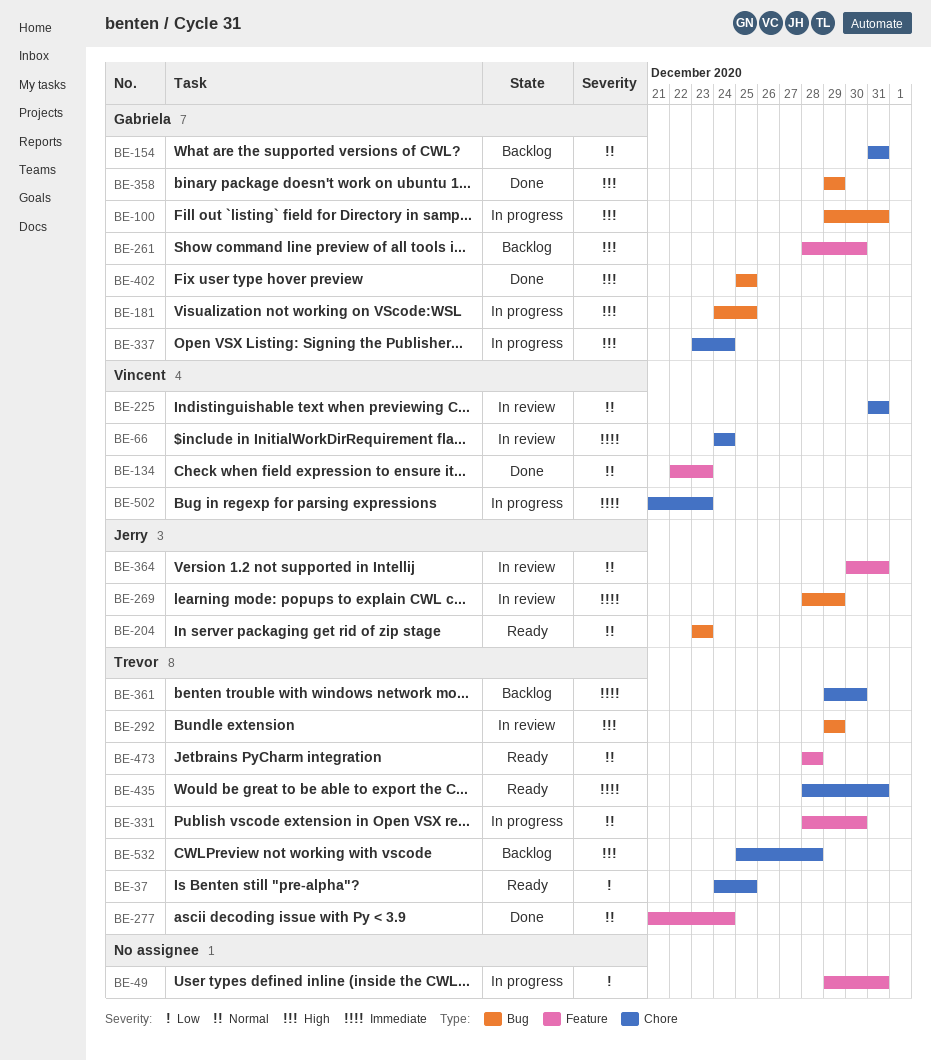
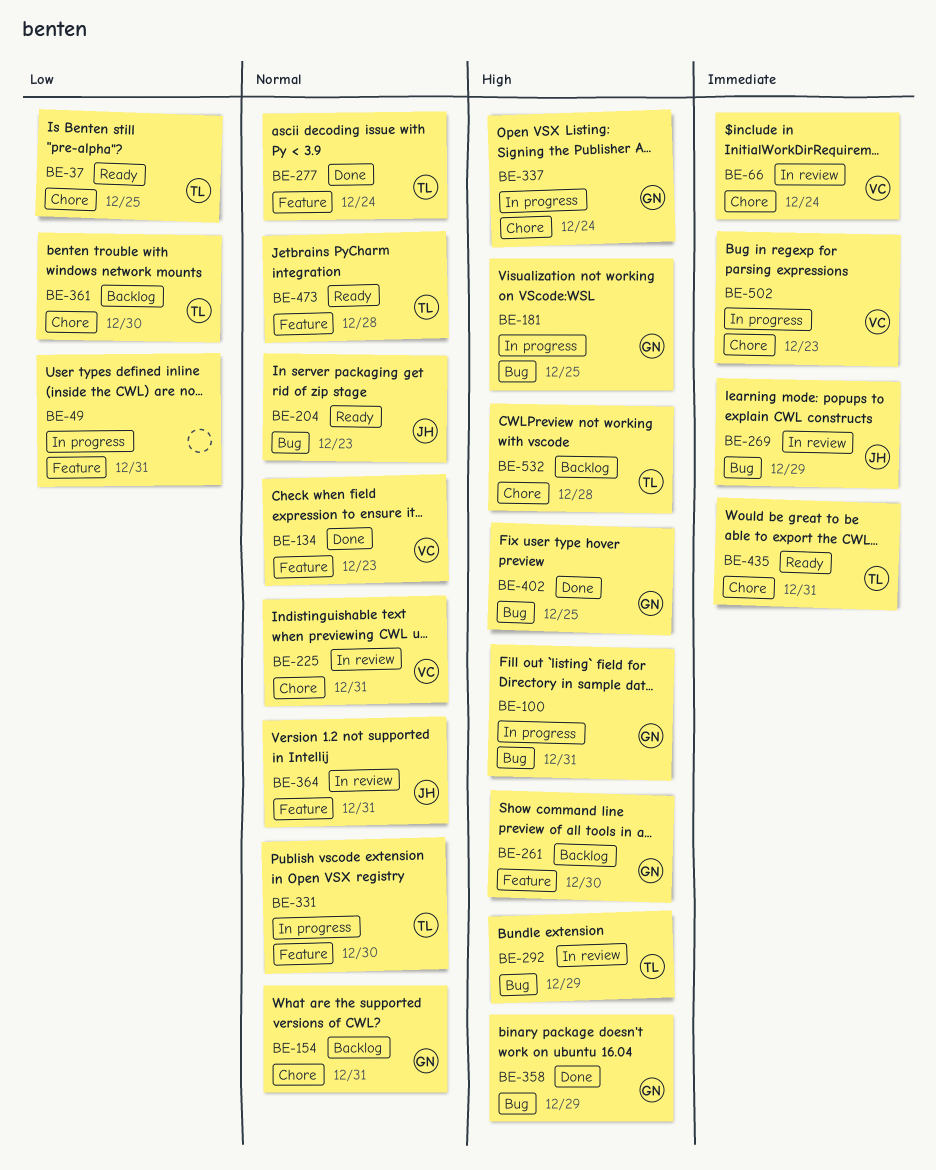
BE-361, priority: Immediate -> Low

